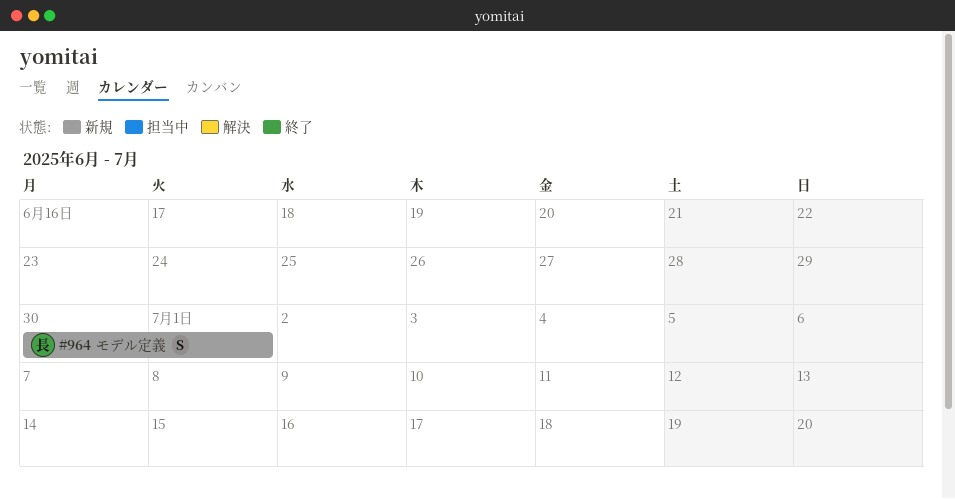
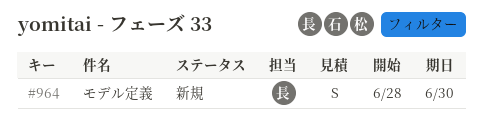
#964, start: Jun 30 -> Jun 28
#964, due: Jul 1 -> Jun 30

